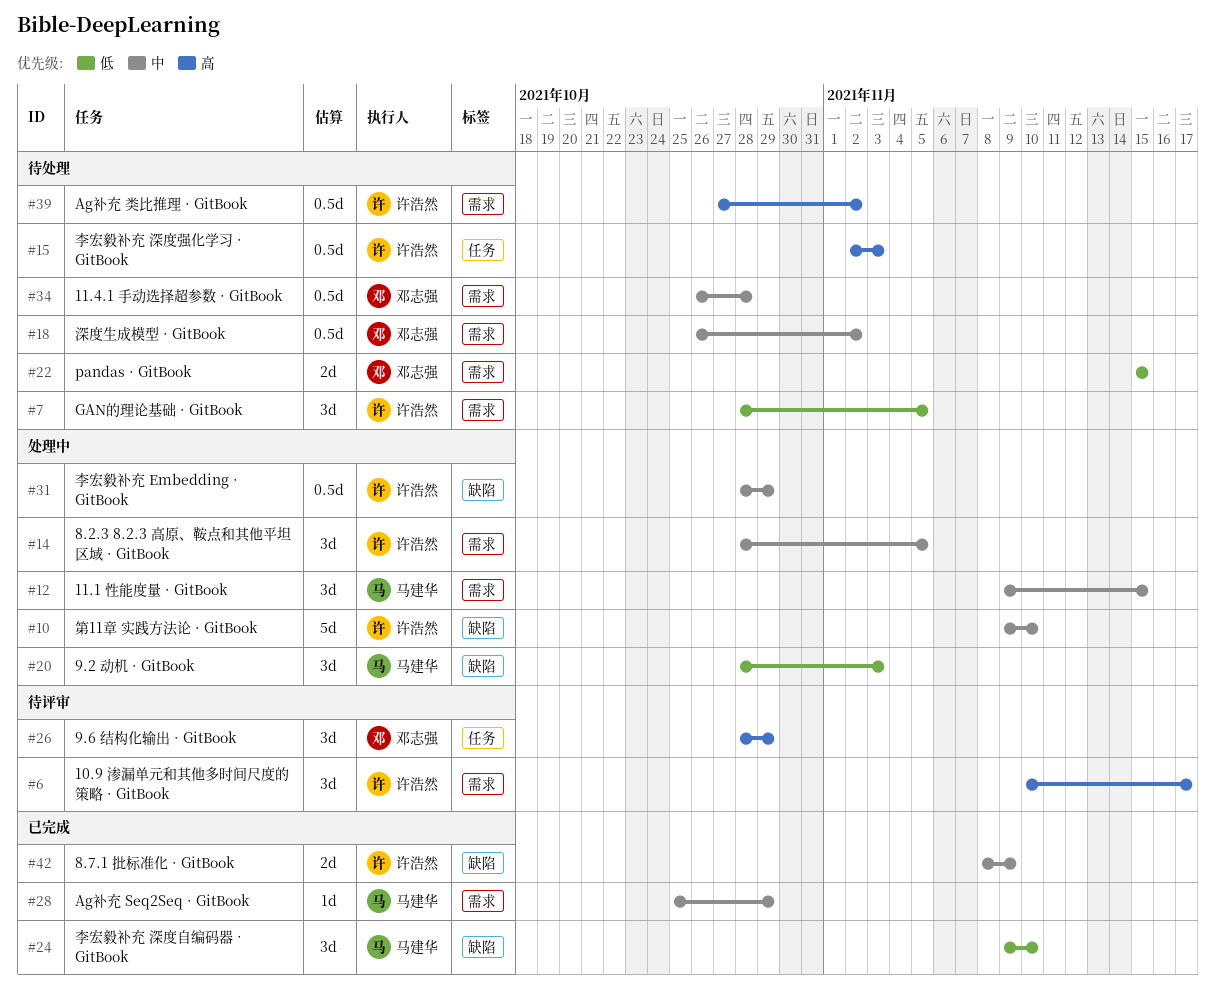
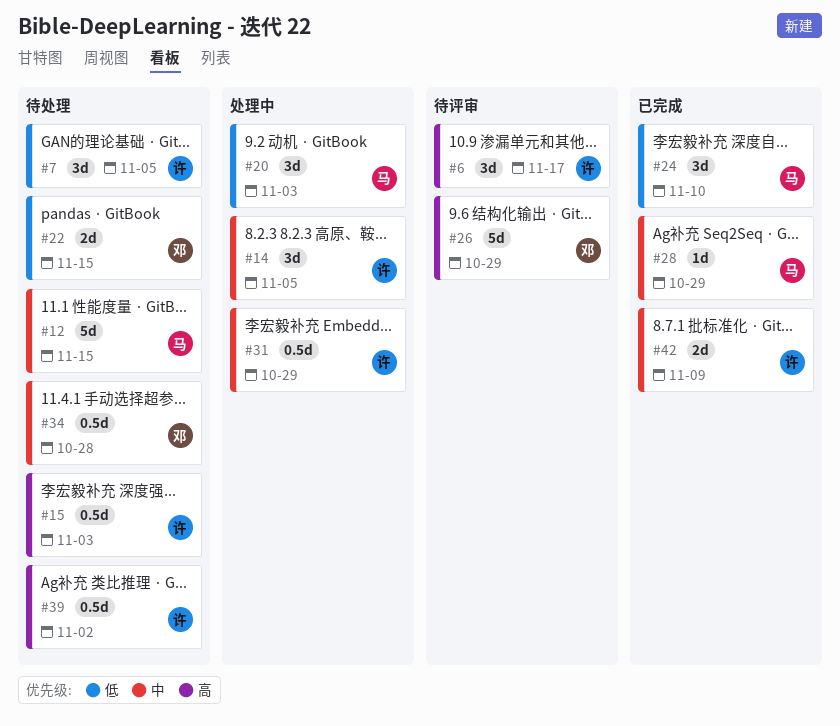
#10: present -> none
#12, status: 处理中 -> 待处理
#12, estimate: 3d -> 5d
#18: present -> none
#26, estimate: 3d -> 5d

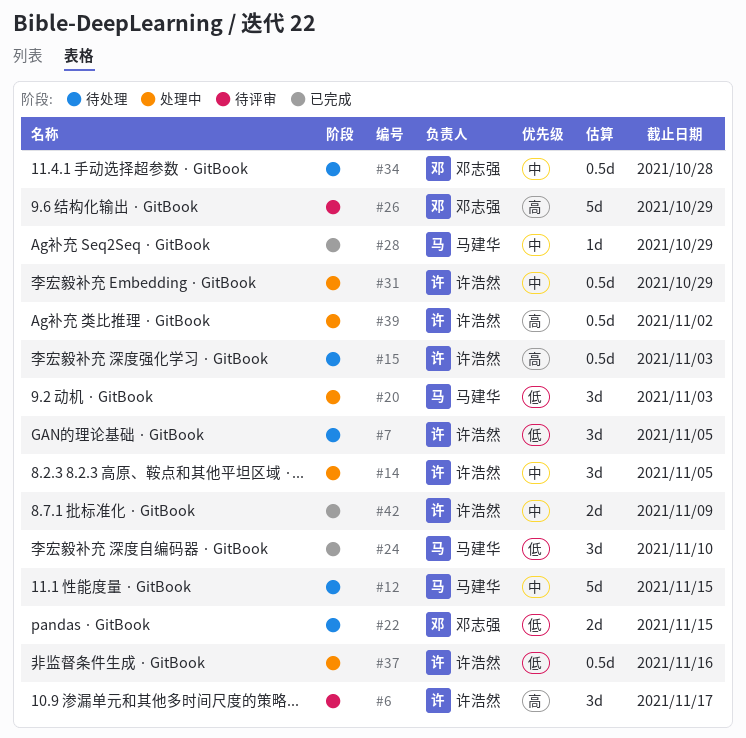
#37: none -> present
#39, status: 待处理 -> 处理中

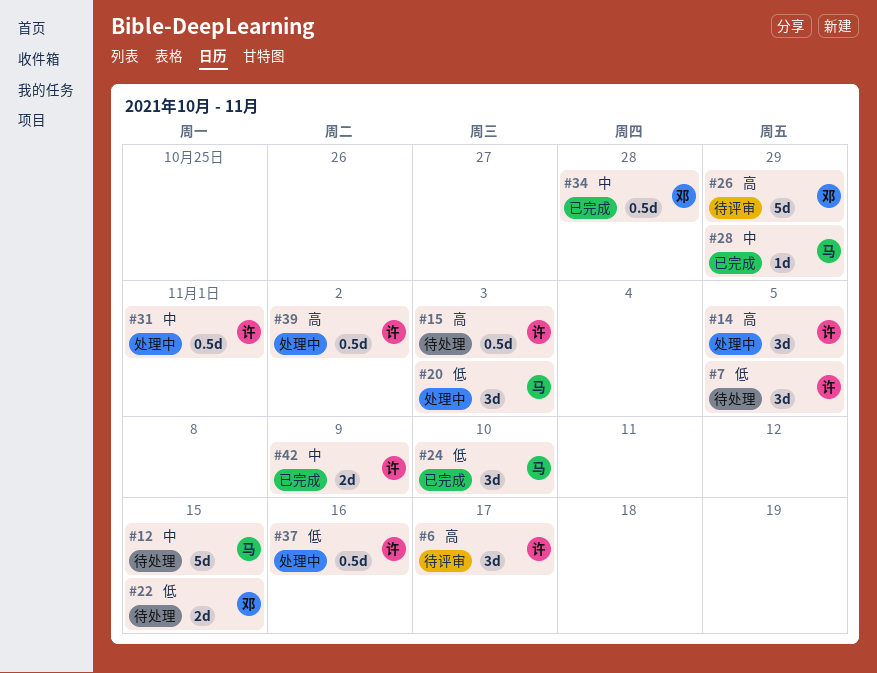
#14, priority: 中 -> 高
#31, due: Oct 29 -> Nov 1
#34, status: 待处理 -> 已完成

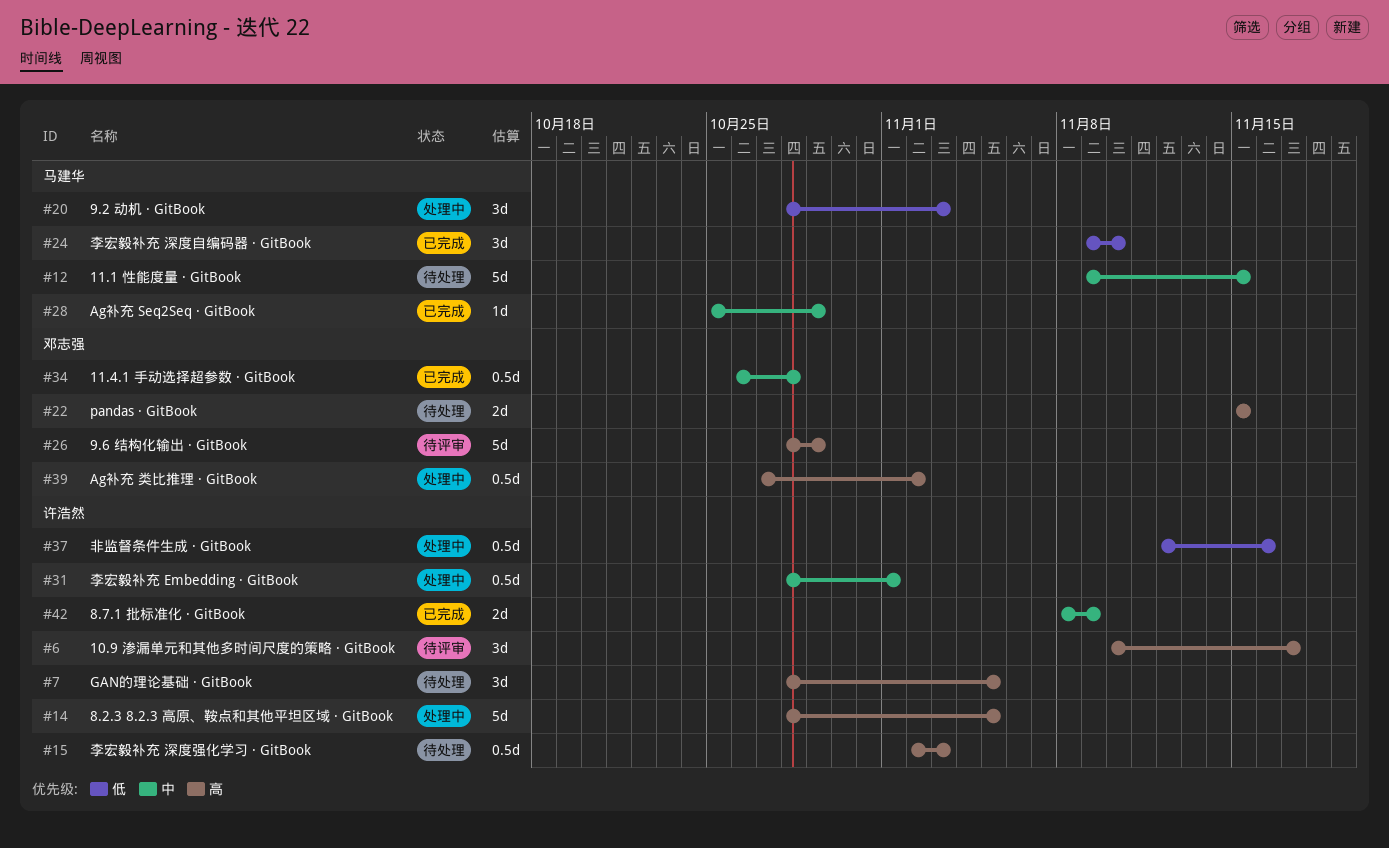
#7, priority: 低 -> 高
#14, estimate: 3d -> 5d
#22, priority: 低 -> 高
#39, owner: 许浩然 -> 邓志强

